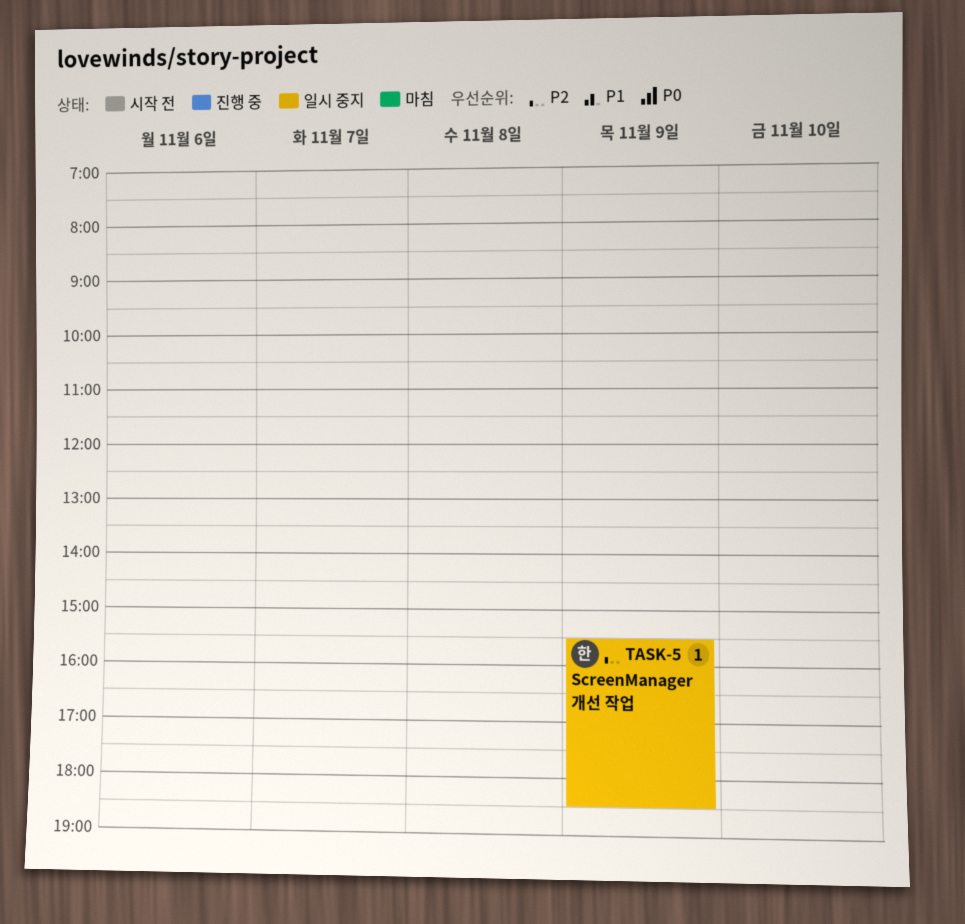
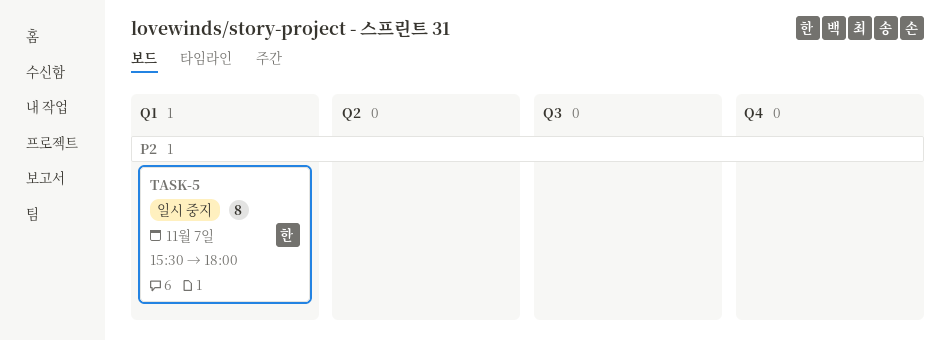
TASK-5, estimate: 1 -> 8
TASK-5, day: Nov 9 -> Nov 7
TASK-5, ends: 18:30 -> 18:00

